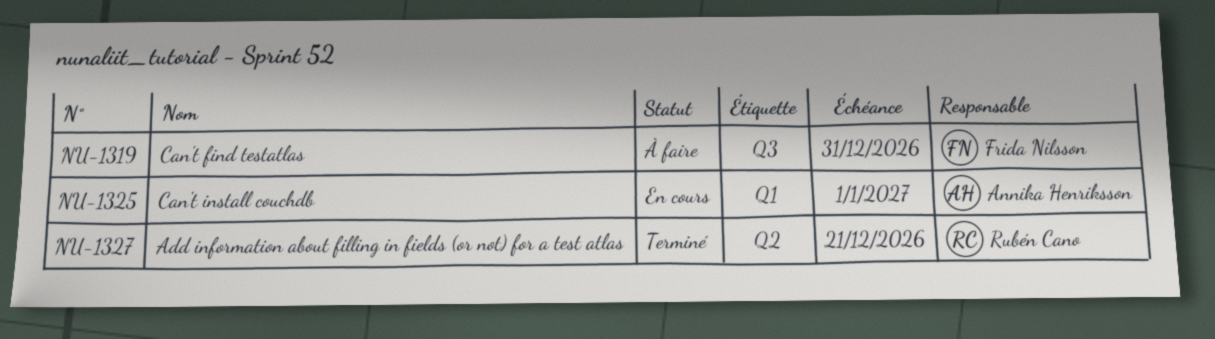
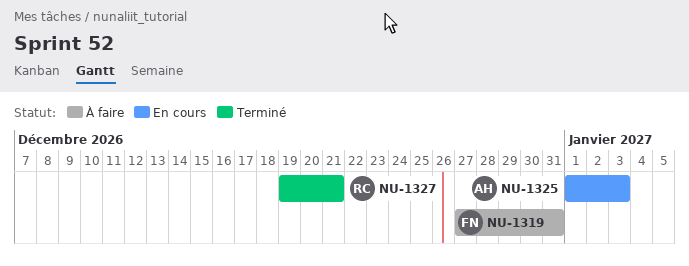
NU-1325, due: Jan 1 -> Jan 3

